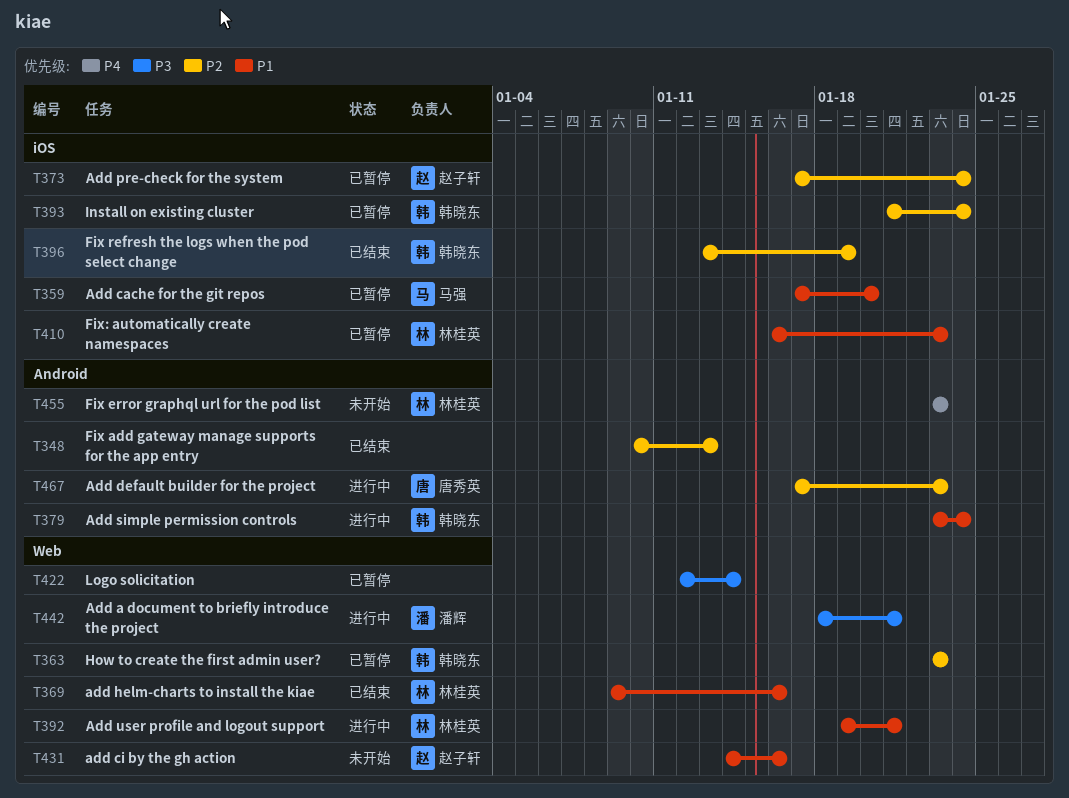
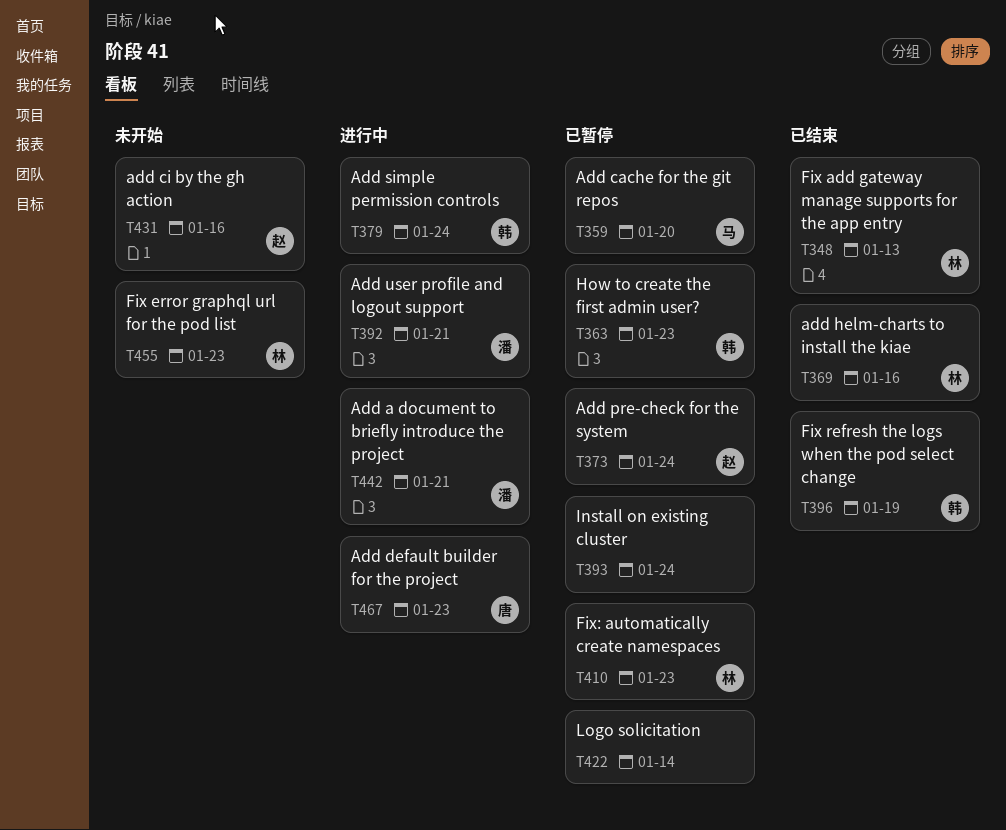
T348, owner: none -> 林桂英
T392, owner: 林桂英 -> 潘辉
T393, owner: 韩晓东 -> none

